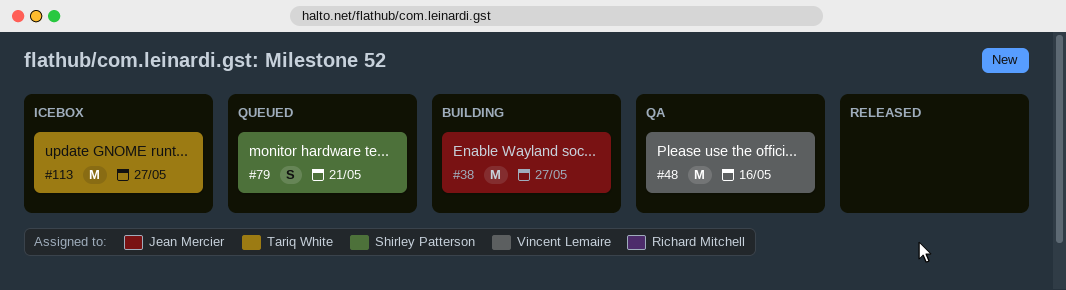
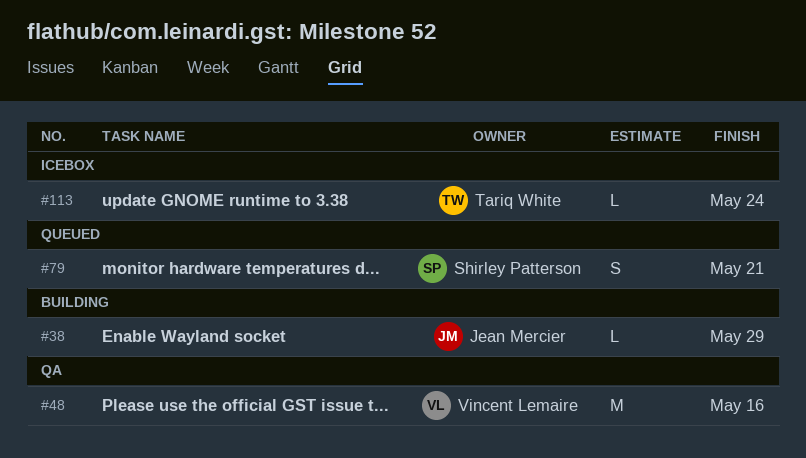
#38, estimate: M -> L
#38, due: May 27 -> May 29
#113, estimate: M -> L
#113, due: May 27 -> May 24

